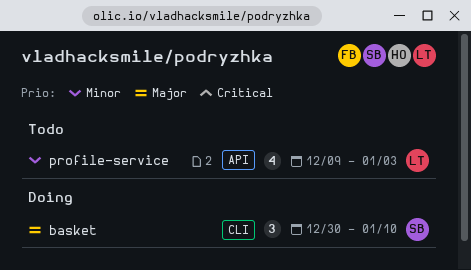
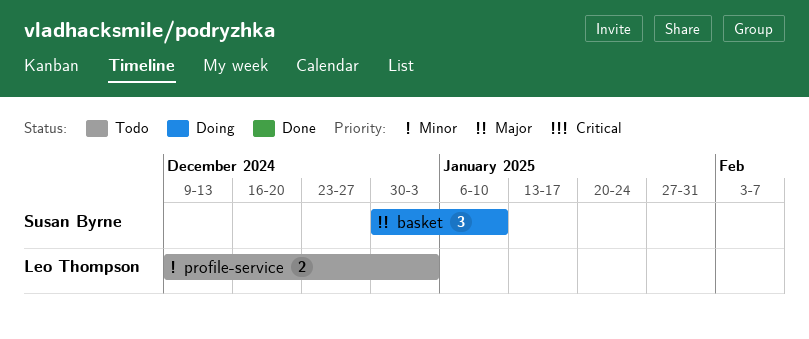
profile-service, estimate: 4 -> 2

